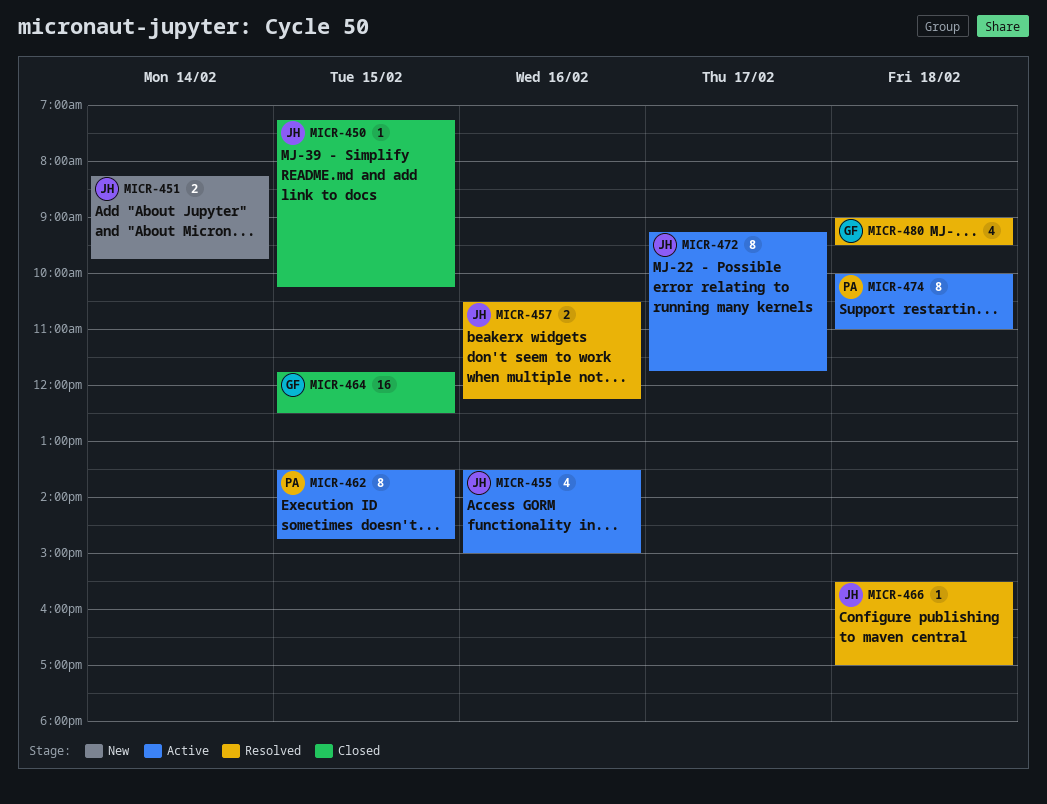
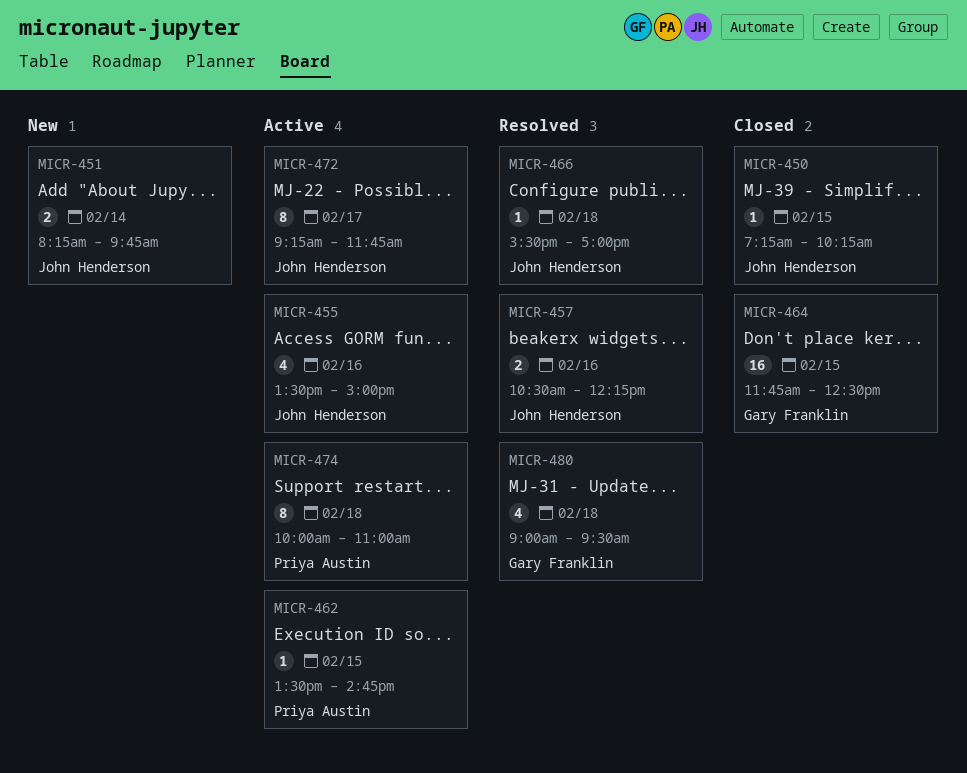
MICR-462, estimate: 8 -> 1

